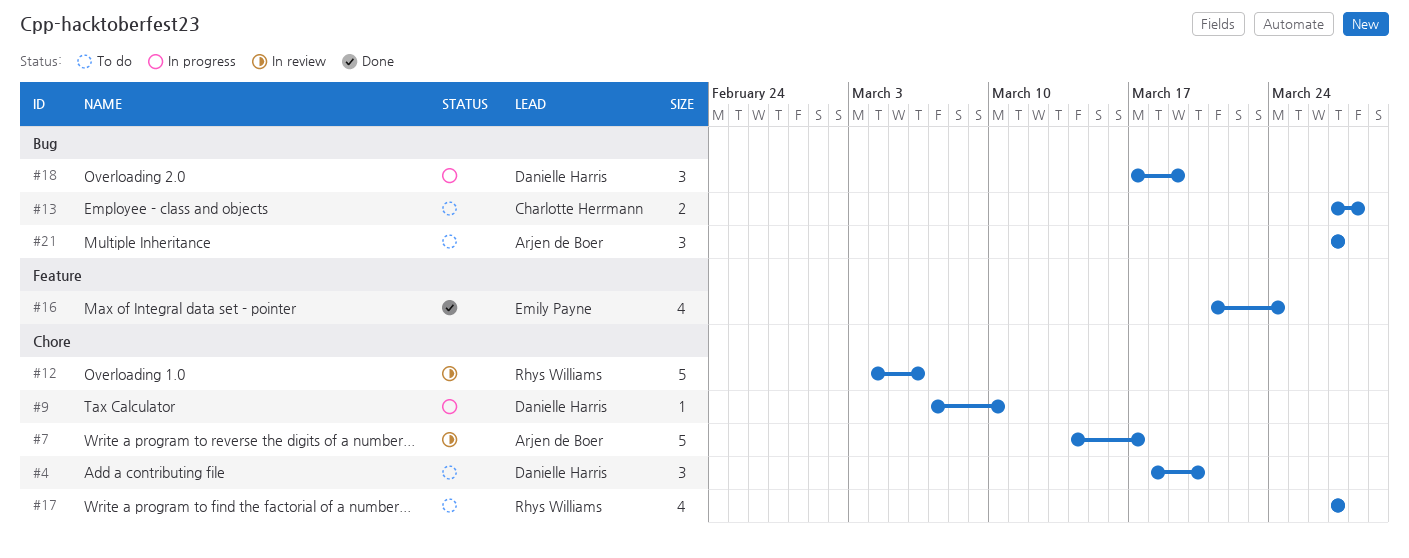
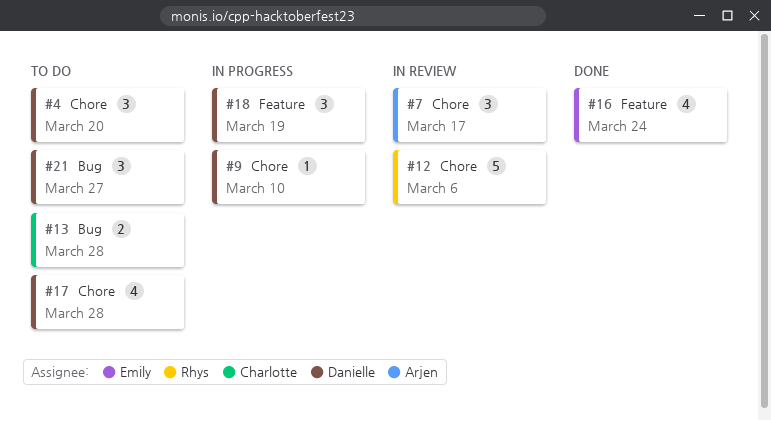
#7, estimate: 5 -> 3
#17, owner: Rhys Williams -> Danielle Harris
#17, due: Mar 27 -> Mar 28
#18, label: Bug -> Feature
#21, owner: Arjen de Boer -> Danielle Harris

